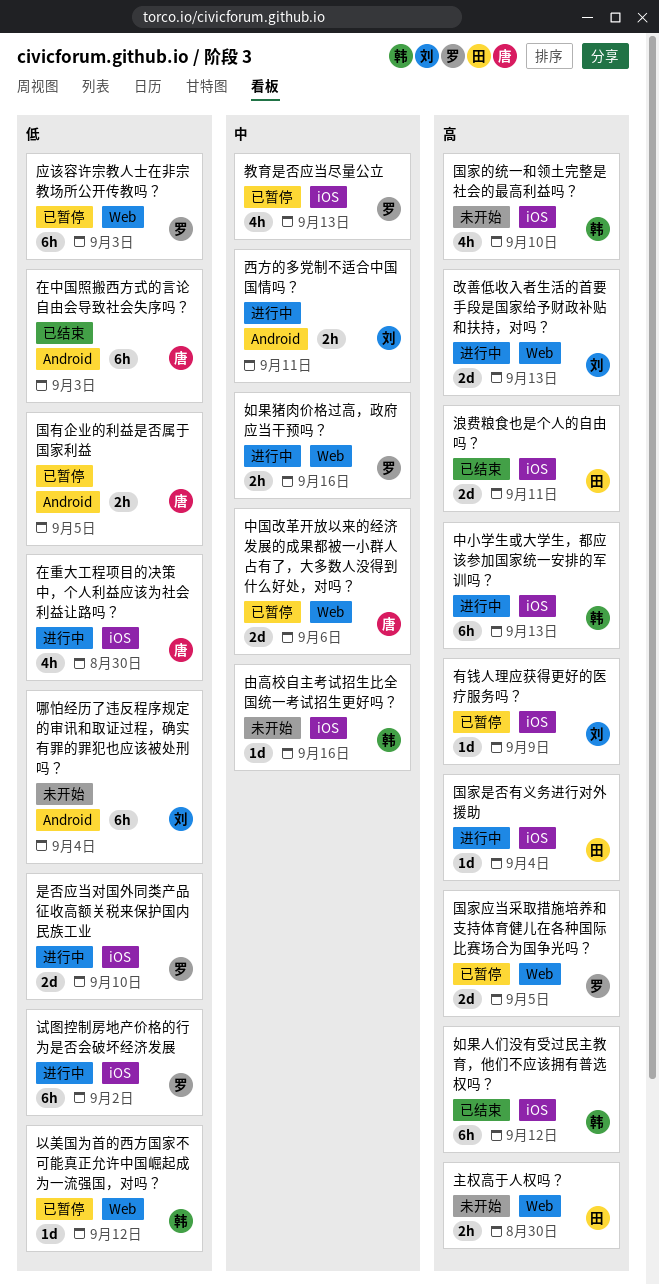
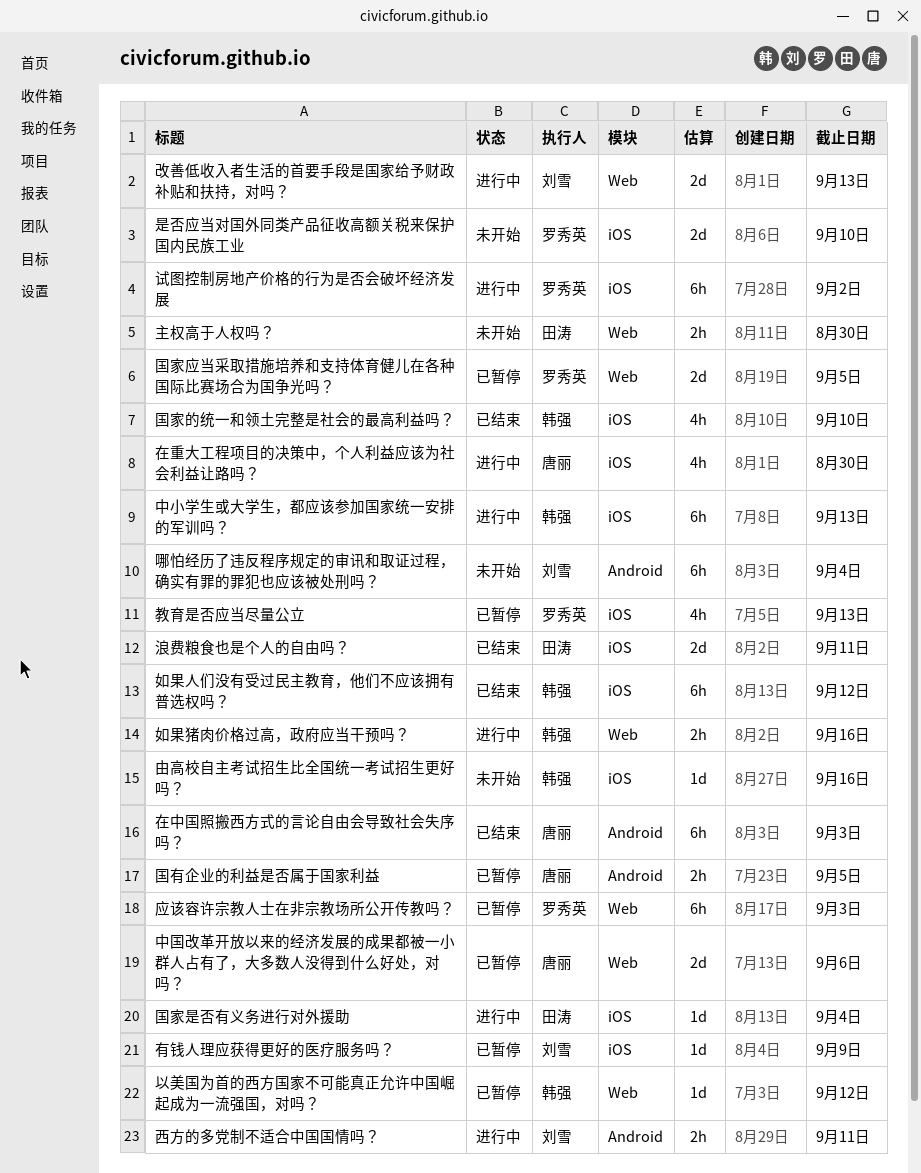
国家的统一和领土完整是社会的最高利益吗？, status: 未开始 -> 已结束
如果猪肉价格过高，政府应当干预吗？, owner: 罗秀英 -> 韩强
是否应当对国外同类产品征收高额关税来保护国内民族工业, status: 进行中 -> 未开始

